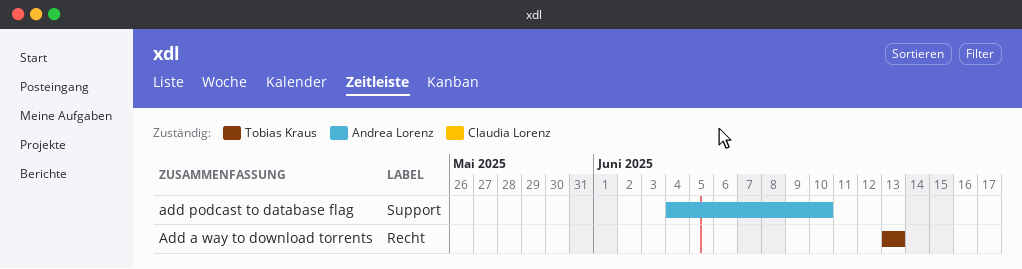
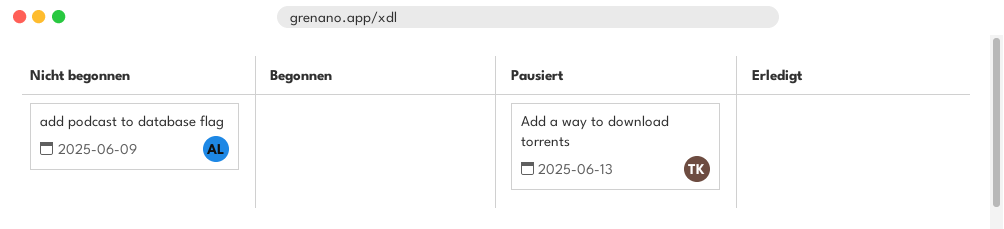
add podcast to database flag, due: Jun 10 -> Jun 9

